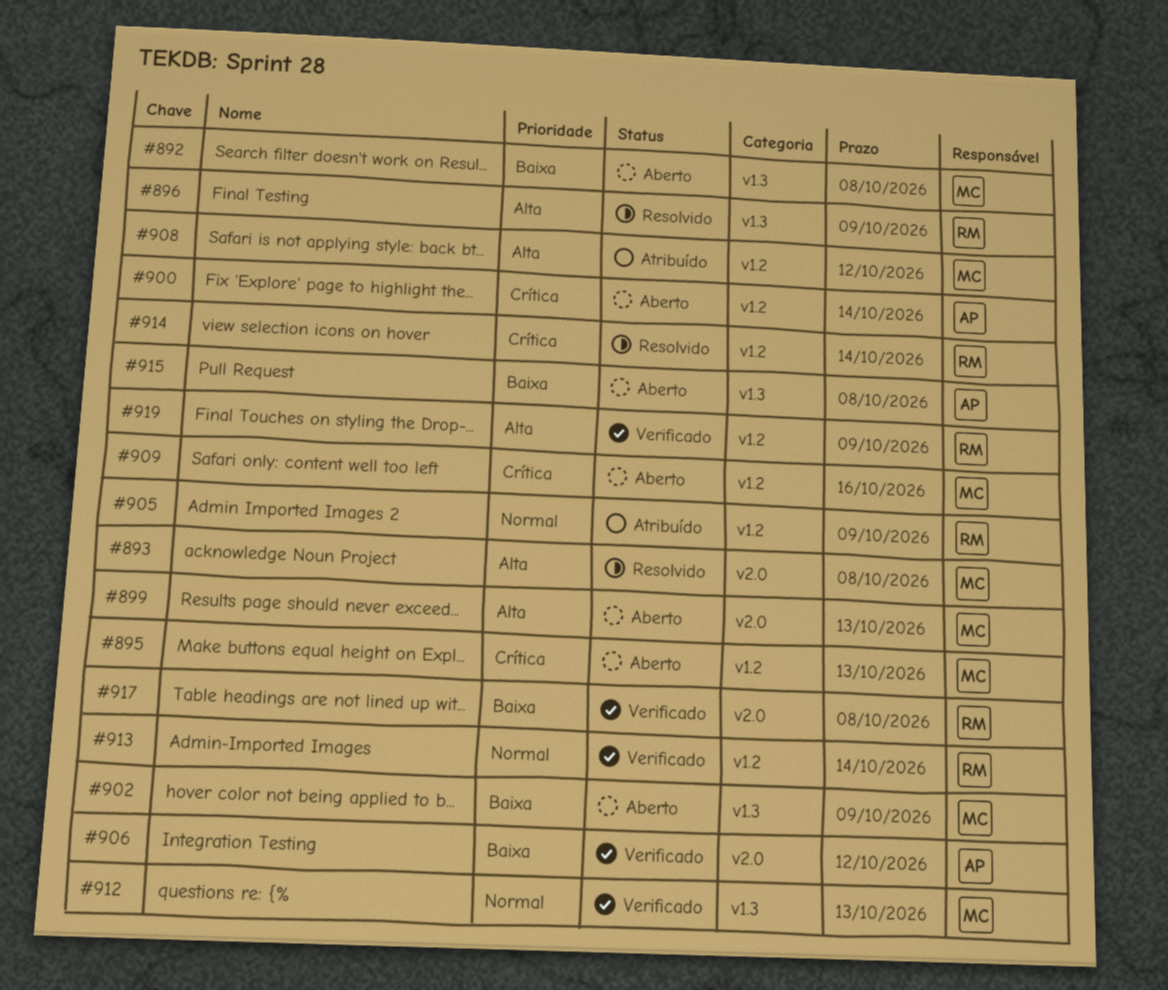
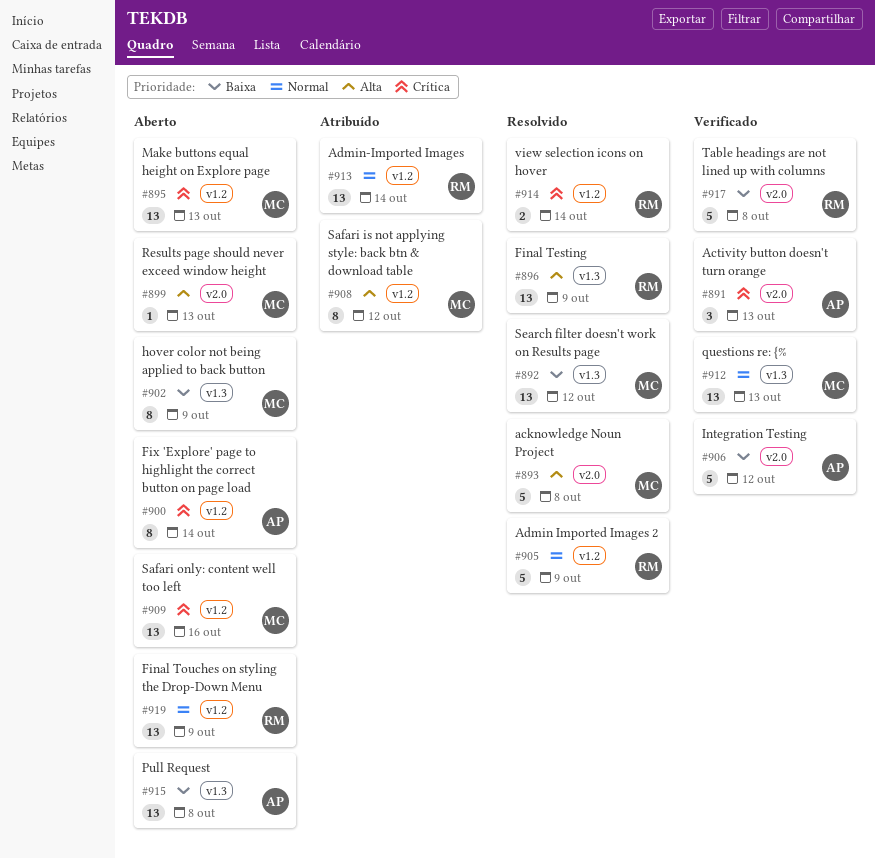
#891: none -> present
#892, status: Aberto -> Resolvido
#892, due: Oct 8 -> Oct 12
#905, status: Atribuído -> Resolvido
#913, status: Verificado -> Atribuído
#919, status: Verificado -> Aberto
#919, priority: Alta -> Normal

